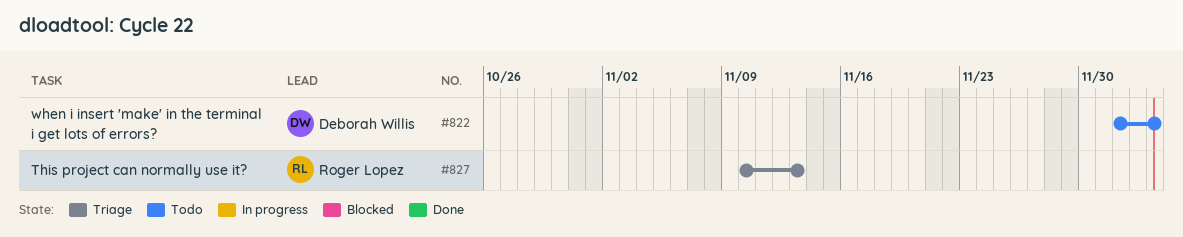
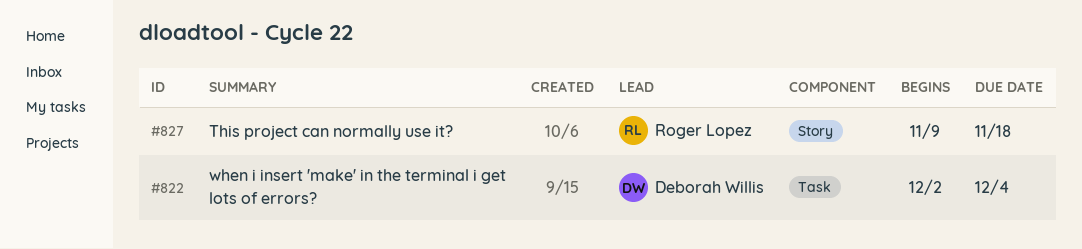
#827, start: Nov 10 -> Nov 9
#827, due: Nov 13 -> Nov 18

